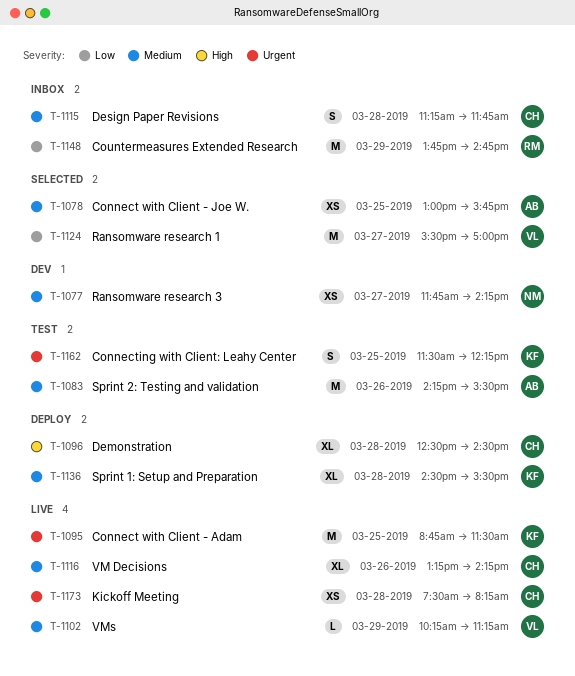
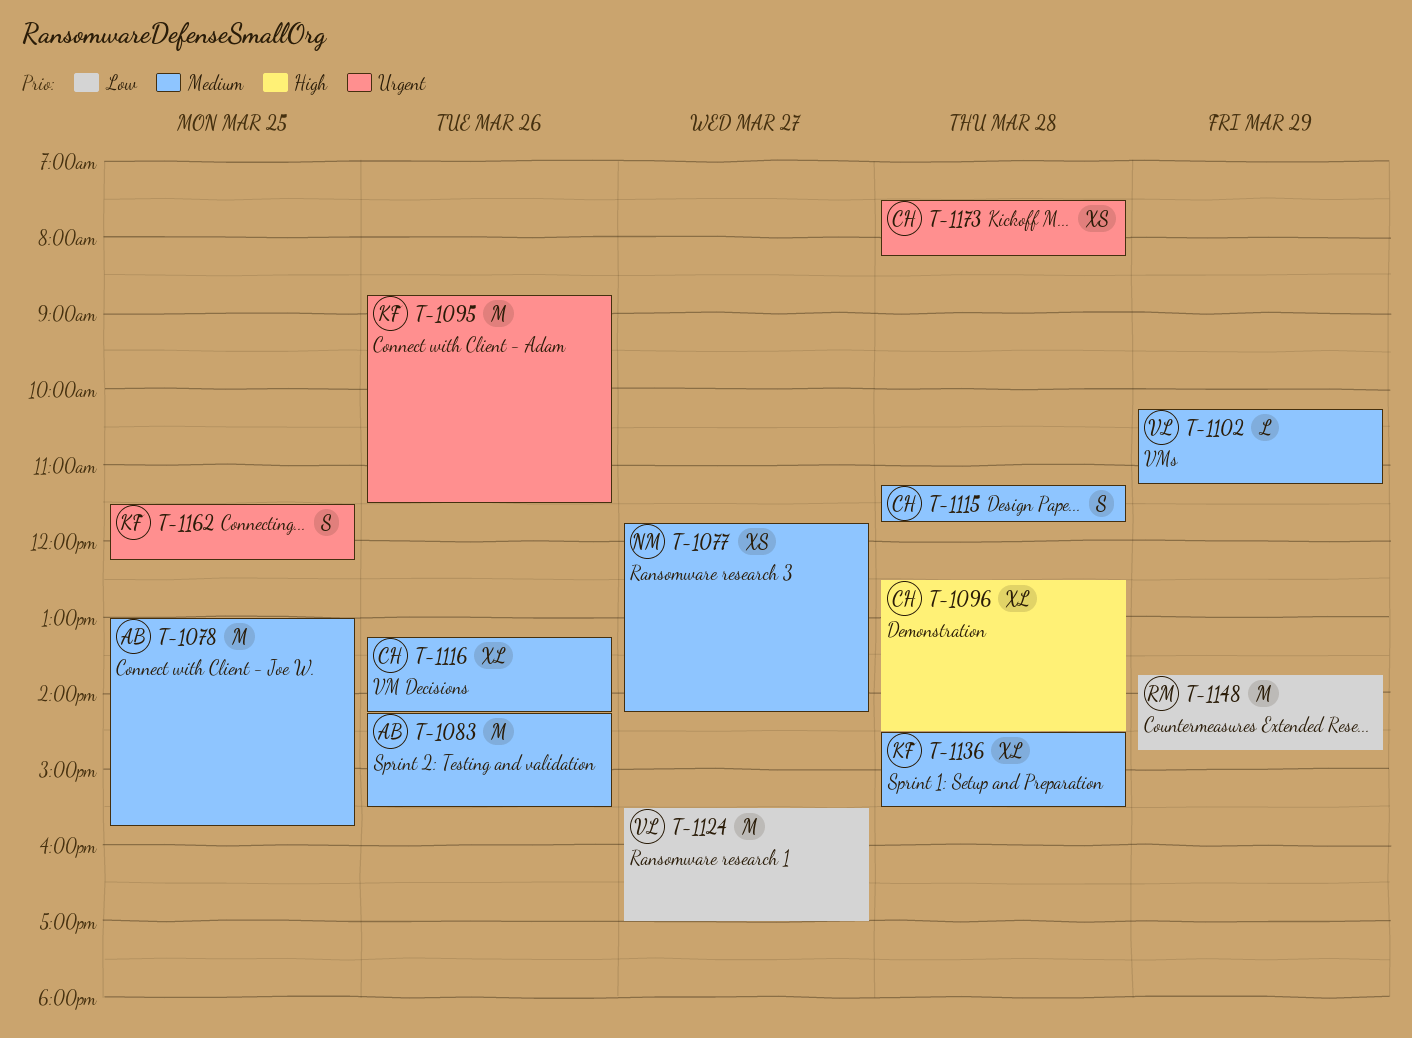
T-1078, estimate: XS -> M
T-1095, day: Mar 25 -> Mar 26

